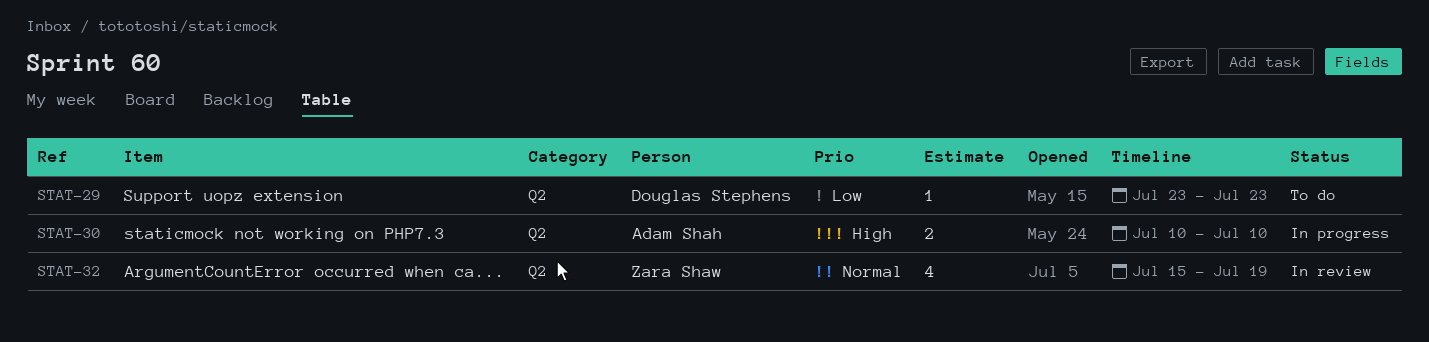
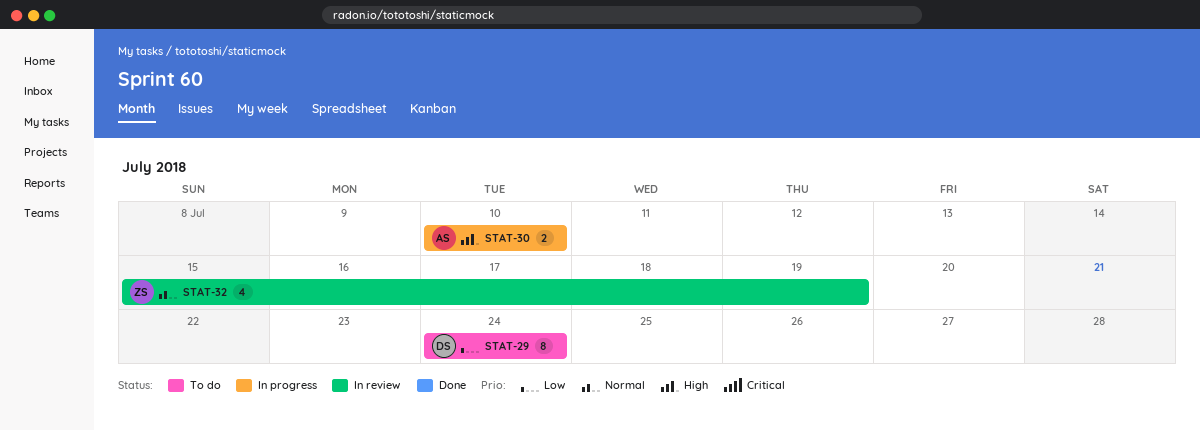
STAT-29, estimate: 1 -> 8
STAT-29, start: Jul 23 -> Jul 24
STAT-29, due: Jul 23 -> Jul 24

